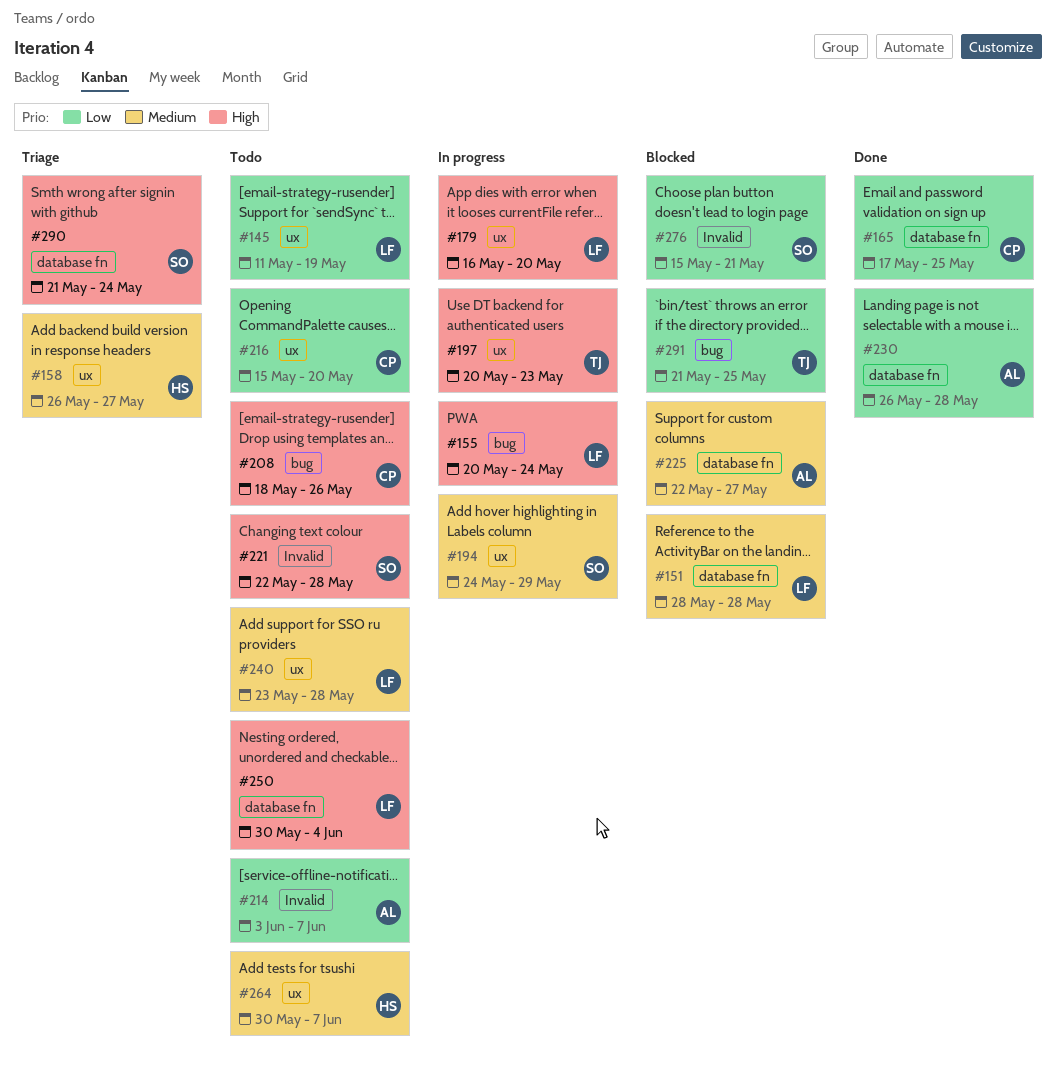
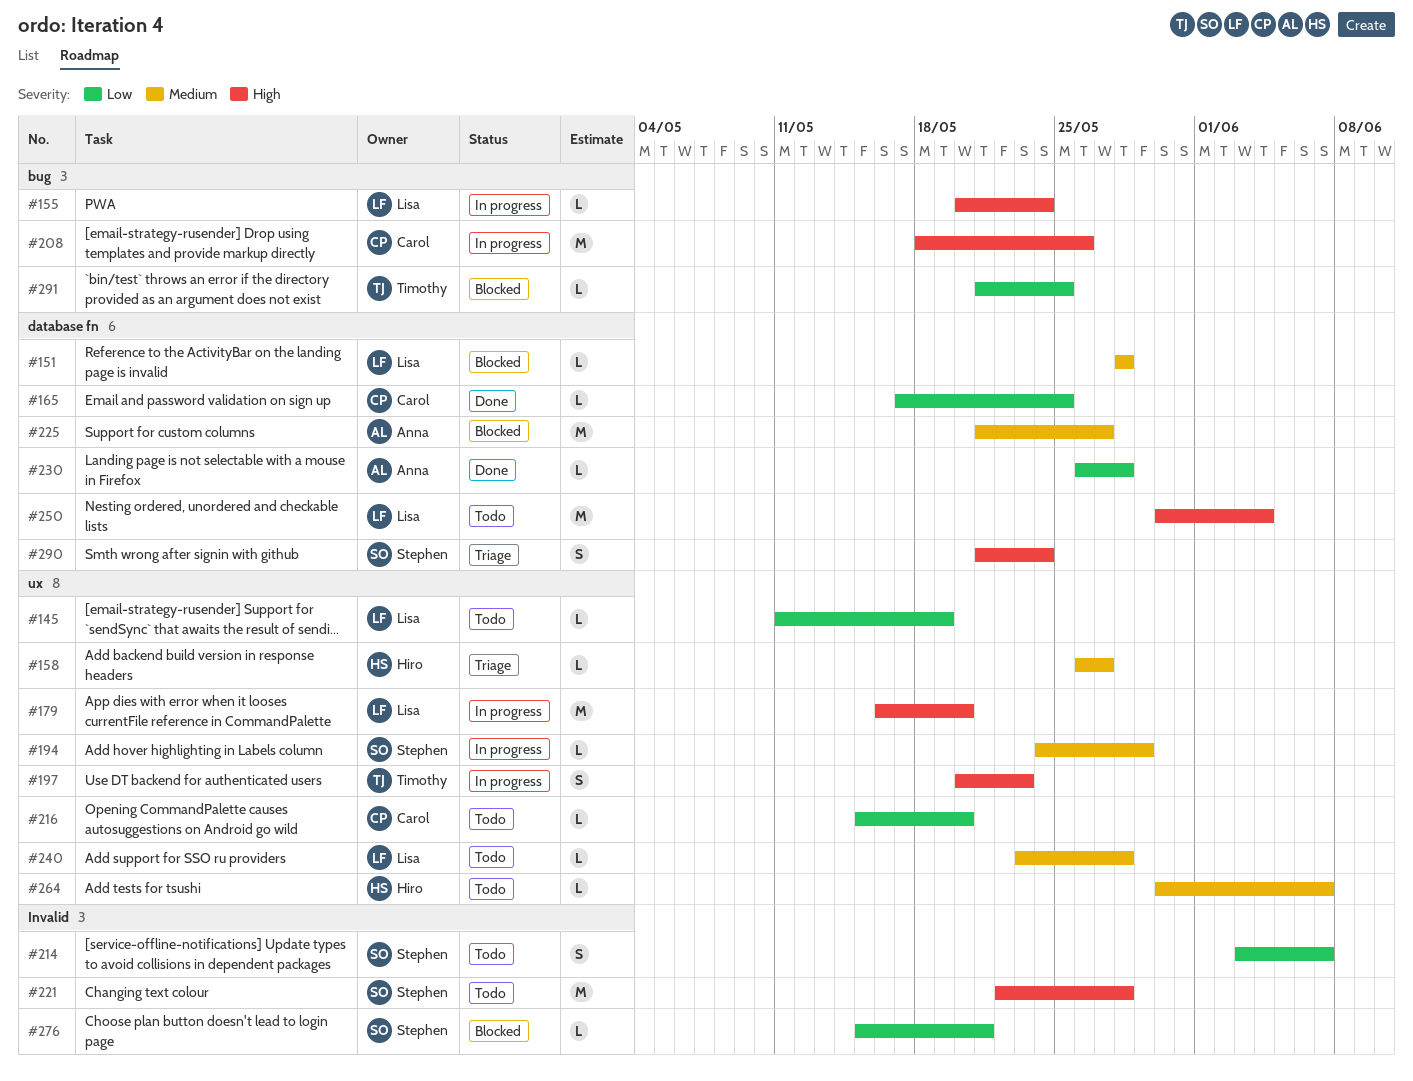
#208, status: Todo -> In progress
#214, owner: Anna -> Stephen
#225, start: May 22 -> May 21

